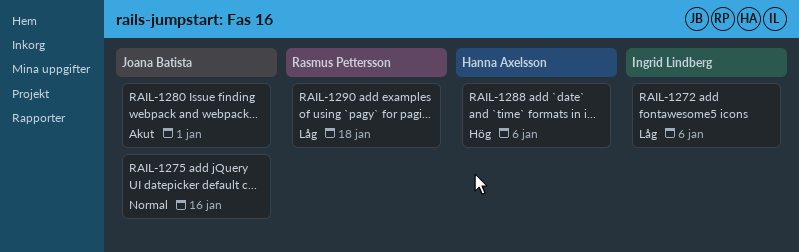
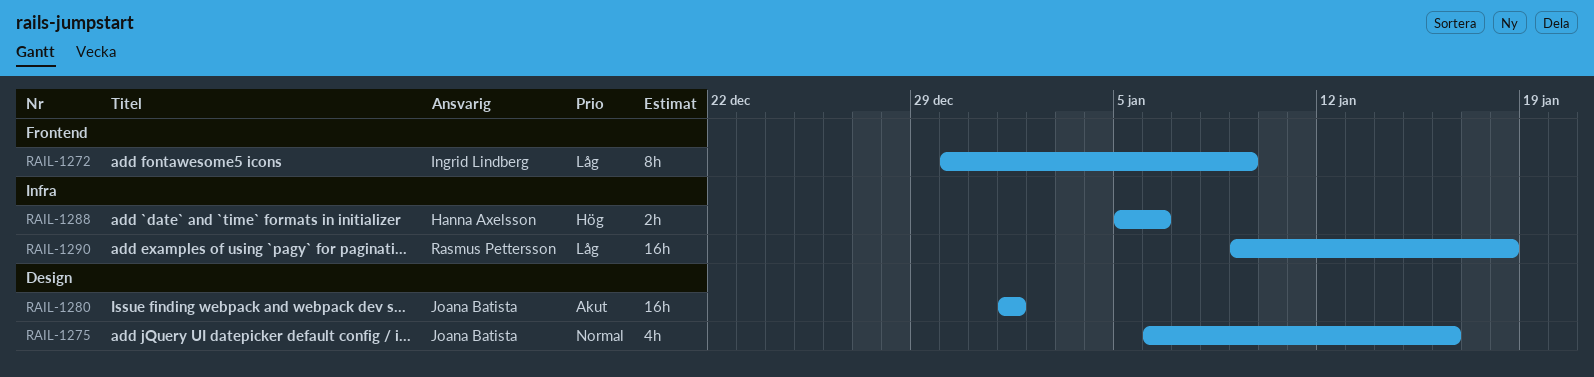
RAIL-1272, due: Jan 6 -> Jan 9

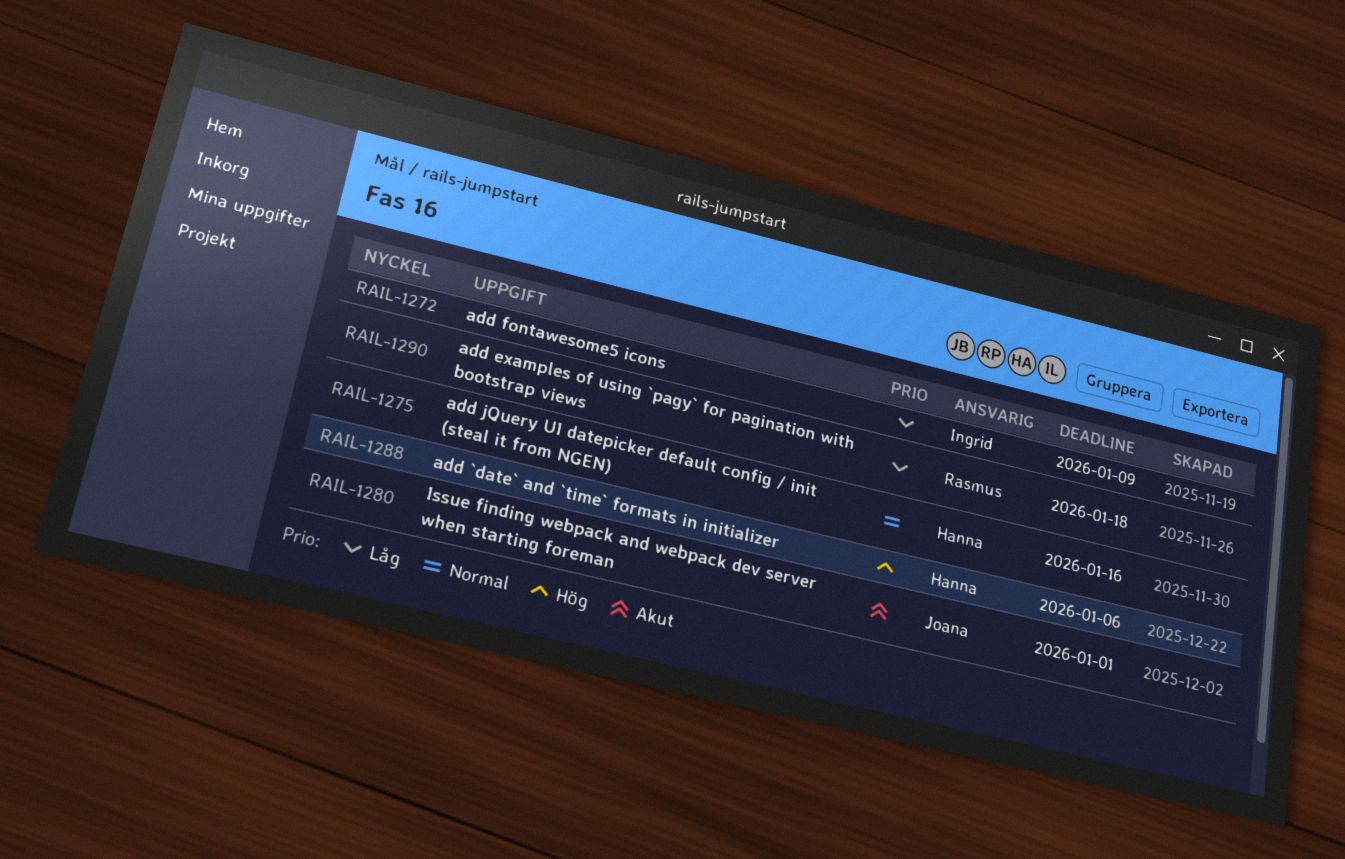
RAIL-1275, owner: Joana Batista -> Hanna Axelsson

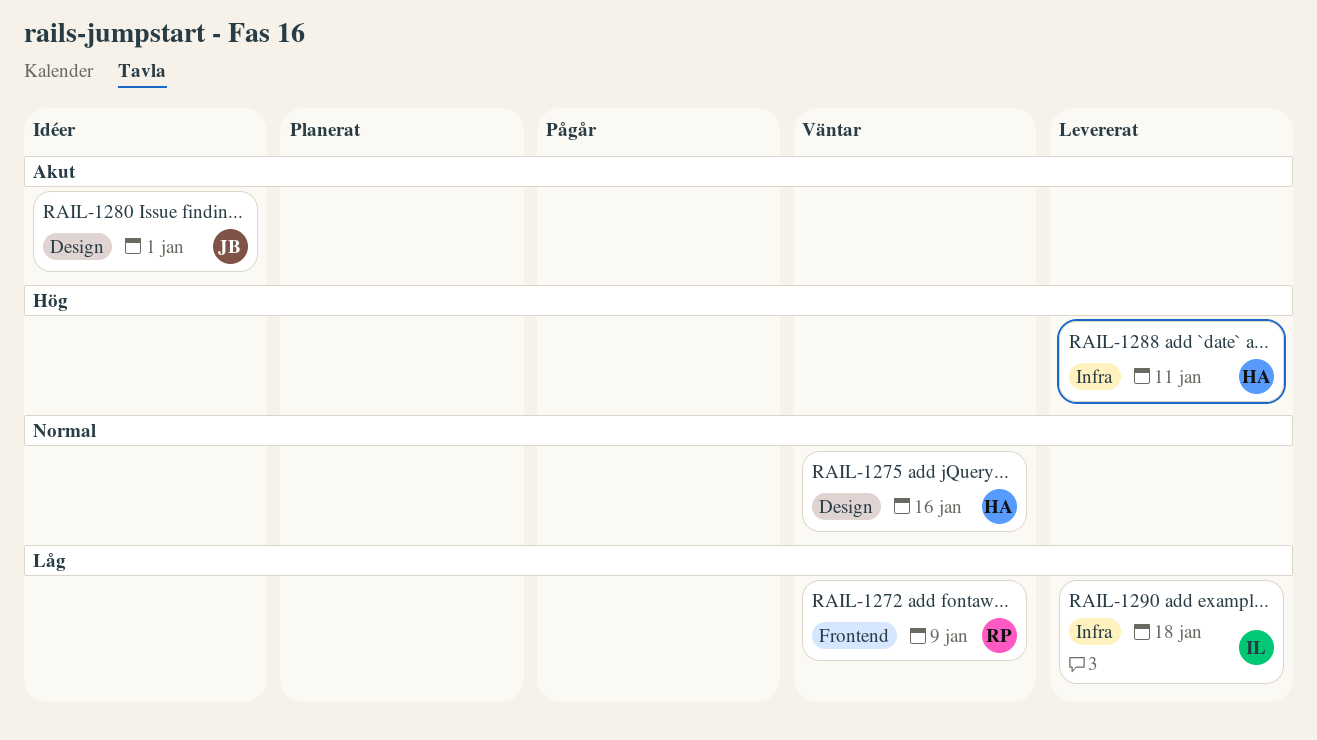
RAIL-1272, owner: Ingrid -> Rasmus
RAIL-1288, due: Jan 6 -> Jan 11
RAIL-1290, owner: Rasmus -> Ingrid

